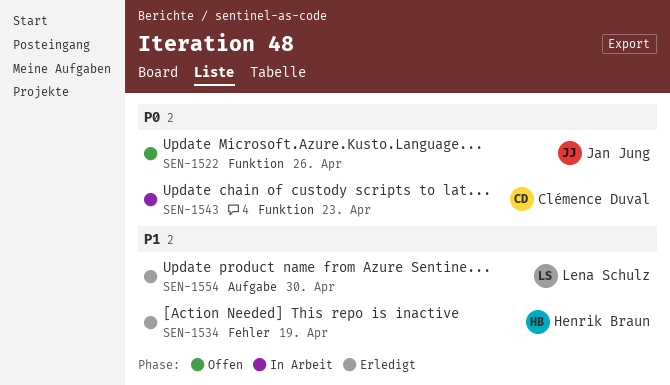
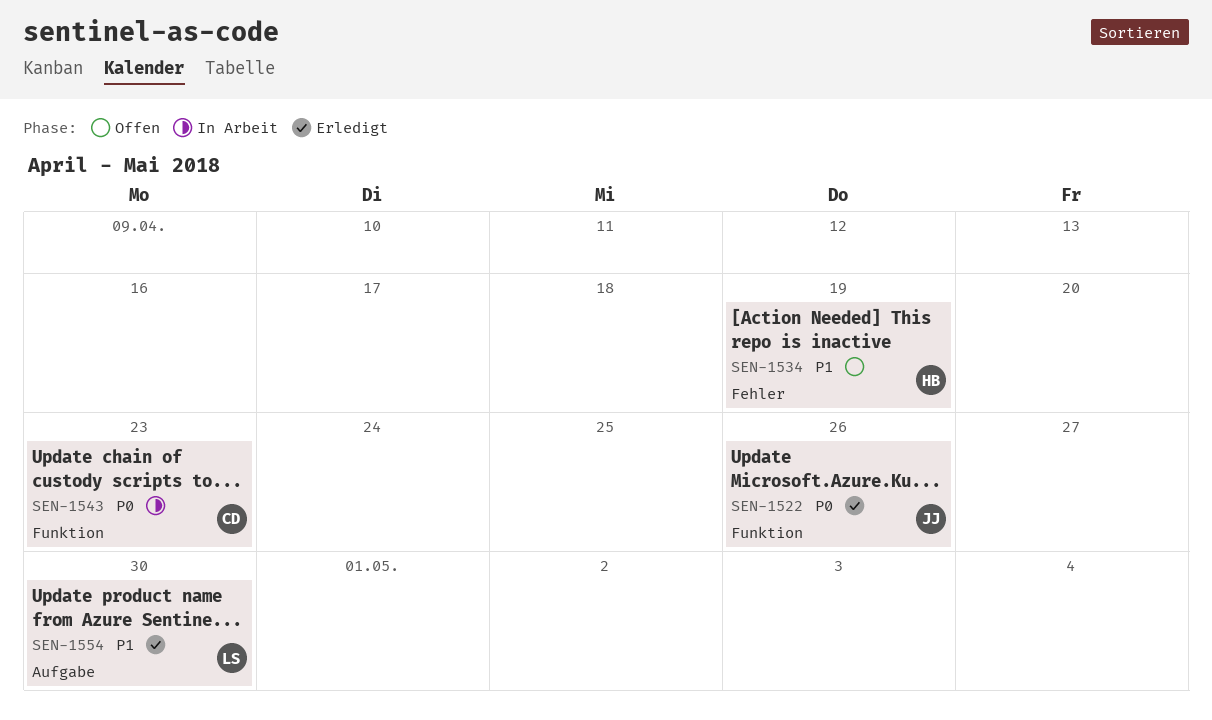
SEN-1522, status: Offen -> Erledigt
SEN-1534, status: Erledigt -> Offen

